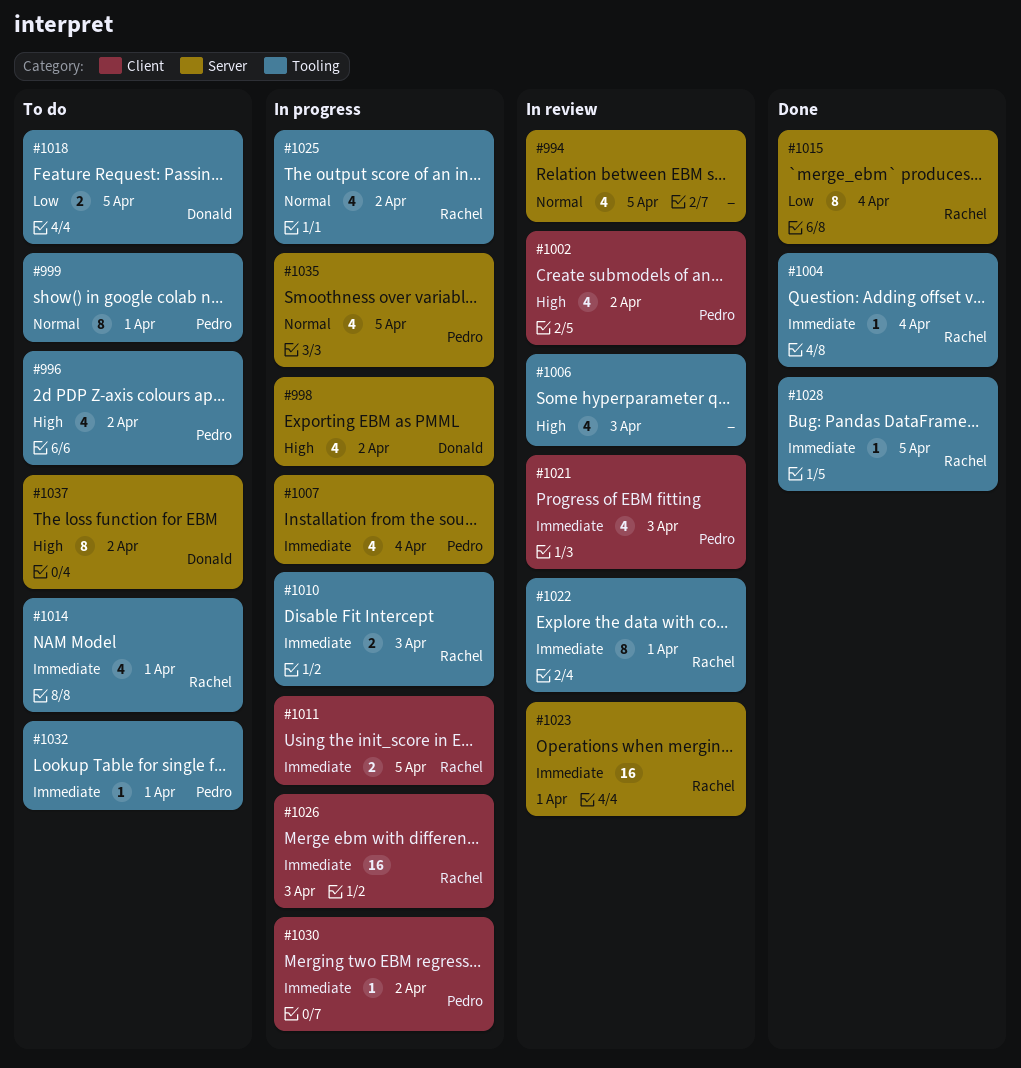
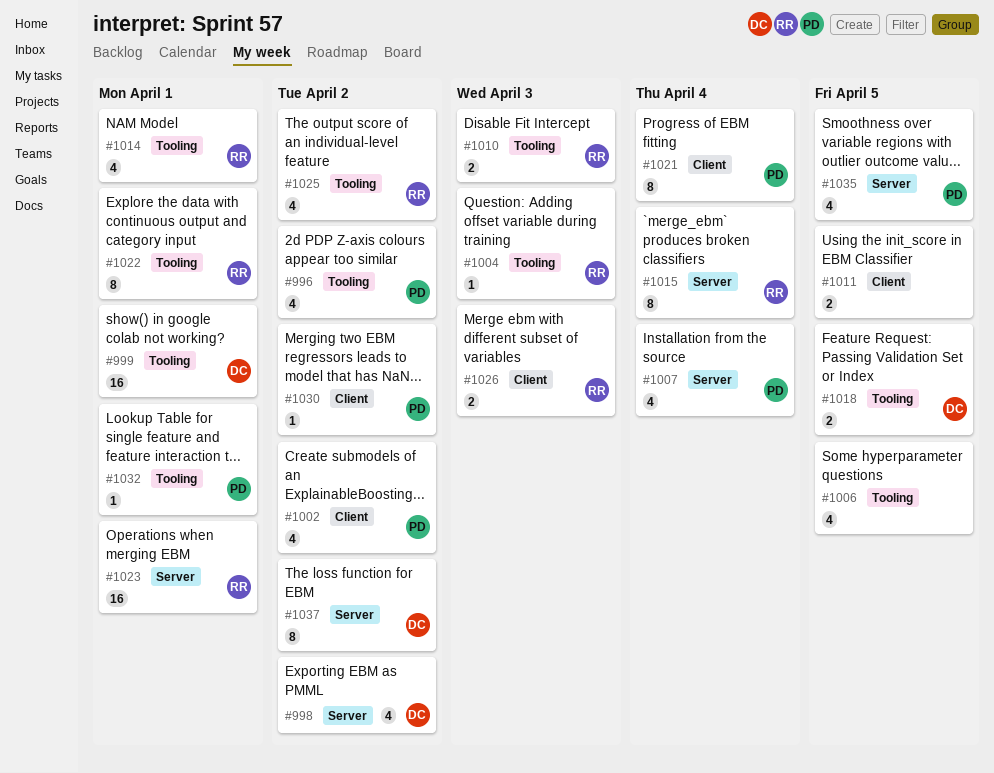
#994: present -> none
#999, owner: Pedro -> Donald
#999, estimate: 8 -> 16
#1004, due: Apr 4 -> Apr 3
#1006, due: Apr 3 -> Apr 5
#1011, owner: Rachel -> none
#1021, estimate: 4 -> 8
#1021, due: Apr 3 -> Apr 4
#1026, estimate: 16 -> 2
#1028: present -> none

